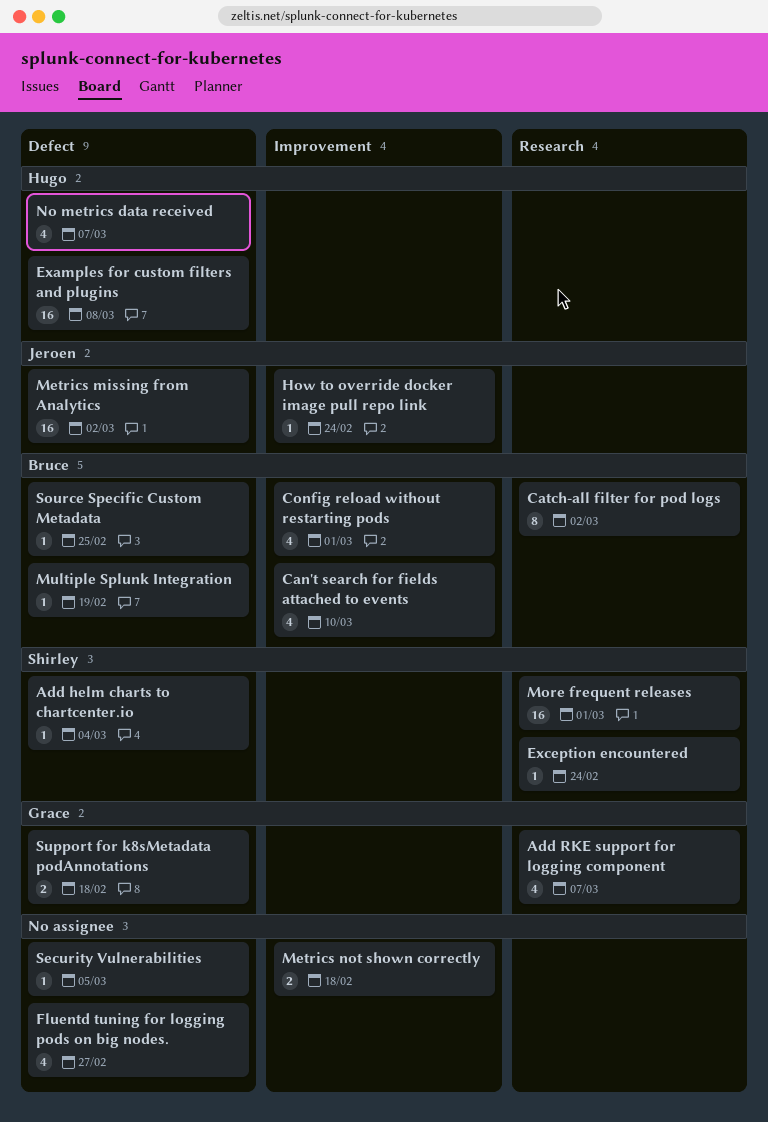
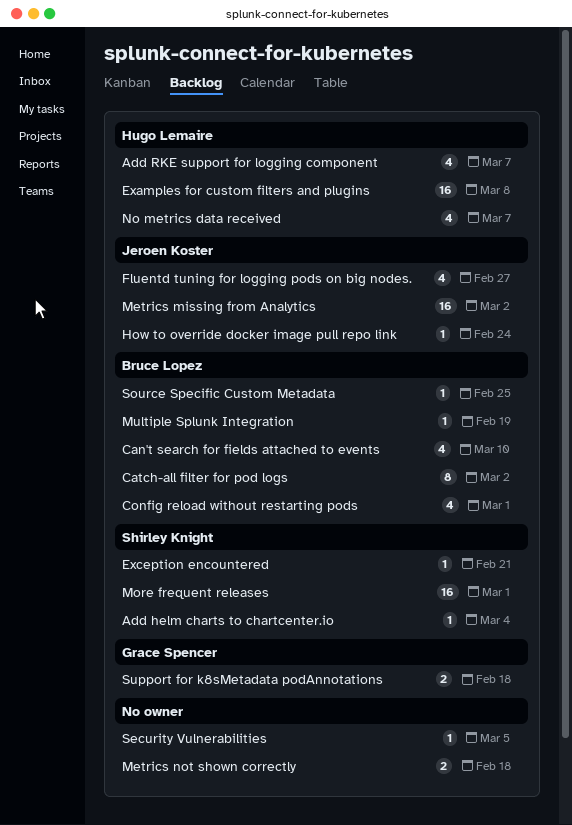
Add RKE support for logging component, owner: Grace Spencer -> Hugo Lemaire
Exception encountered, due: Feb 24 -> Feb 21
Fluentd tuning for logging pods on big nodes., owner: none -> Jeroen Koster

